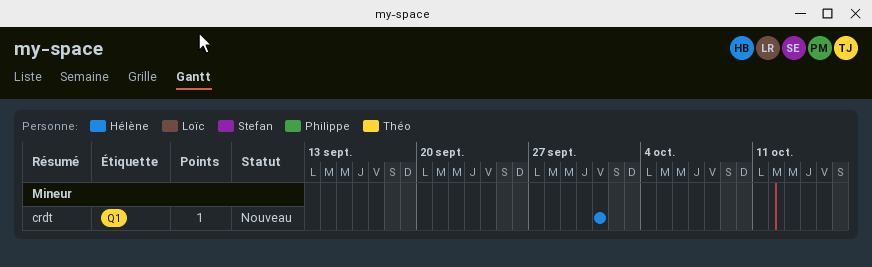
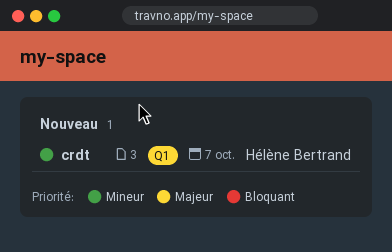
crdt, due: Oct 1 -> Oct 7

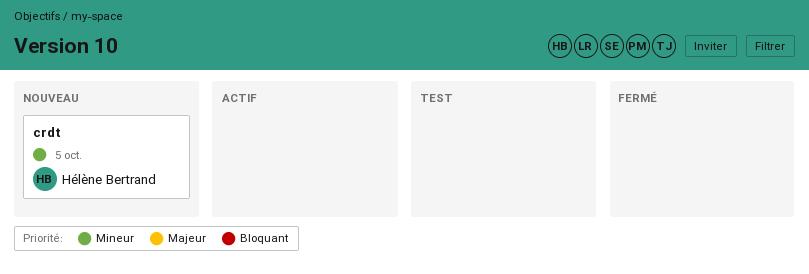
crdt, due: Oct 7 -> Oct 5

